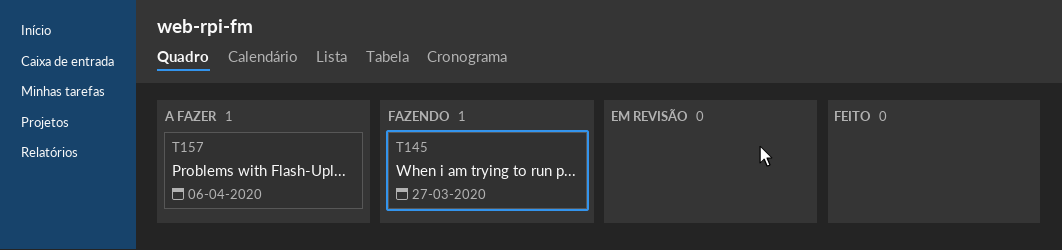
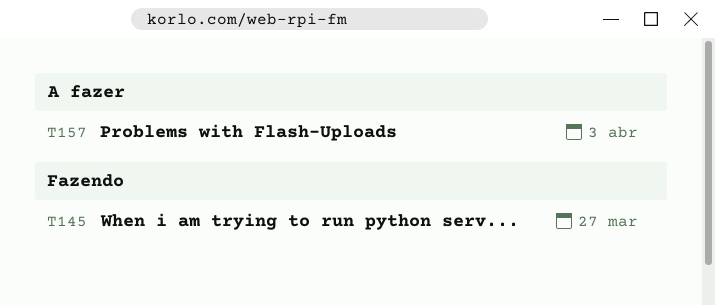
T157, due: Apr 6 -> Apr 3

